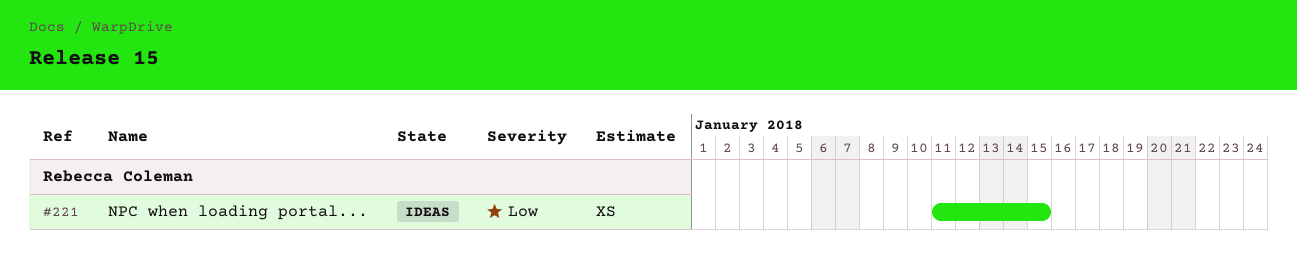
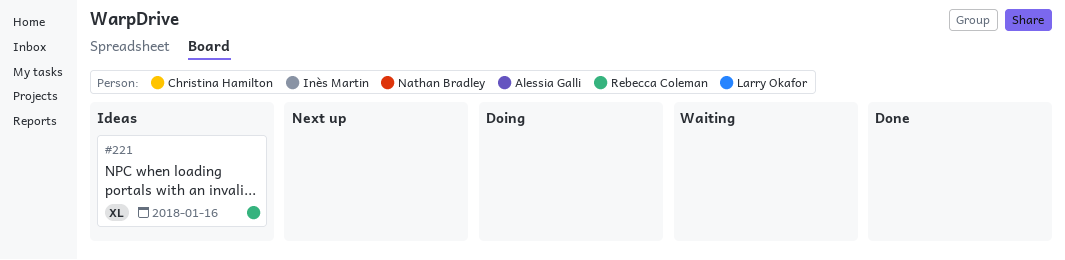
#221, estimate: XS -> XL
#221, due: Jan 15 -> Jan 16

